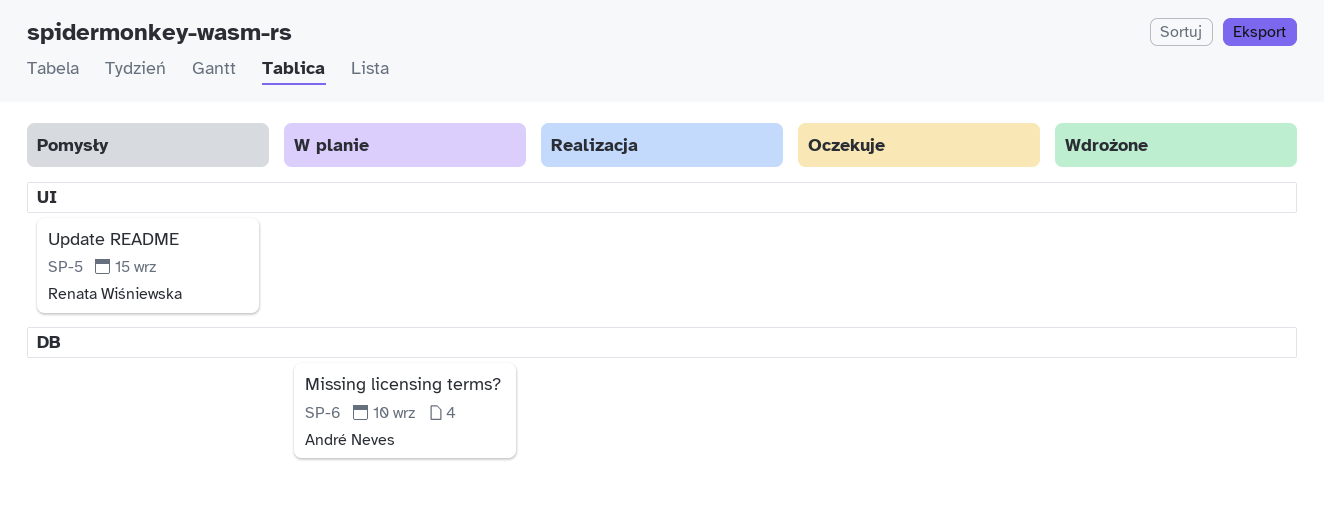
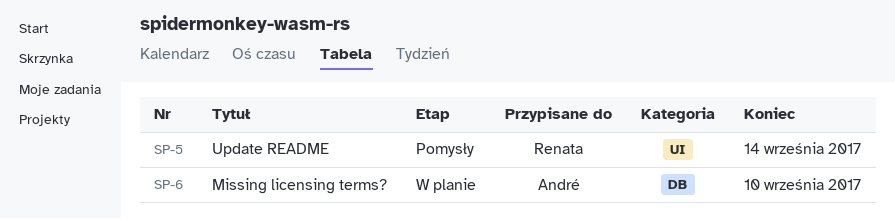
SP-5, due: Sep 15 -> Sep 14

